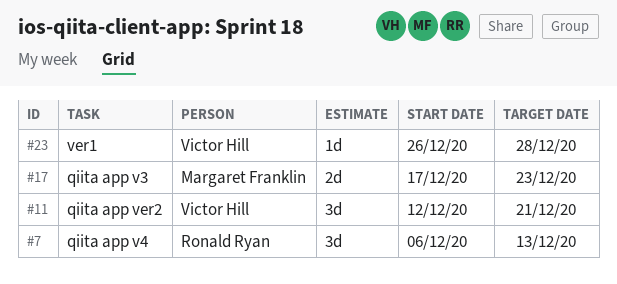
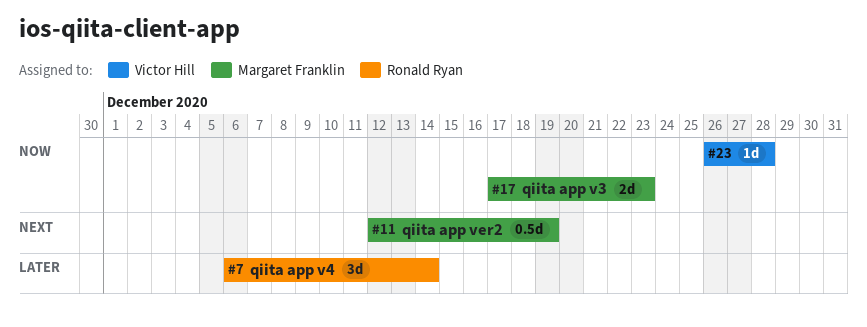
#7, due: Dec 13 -> Dec 14
#11, owner: Victor Hill -> Margaret Franklin
#11, estimate: 3d -> 0.5d
#11, due: Dec 21 -> Dec 19

